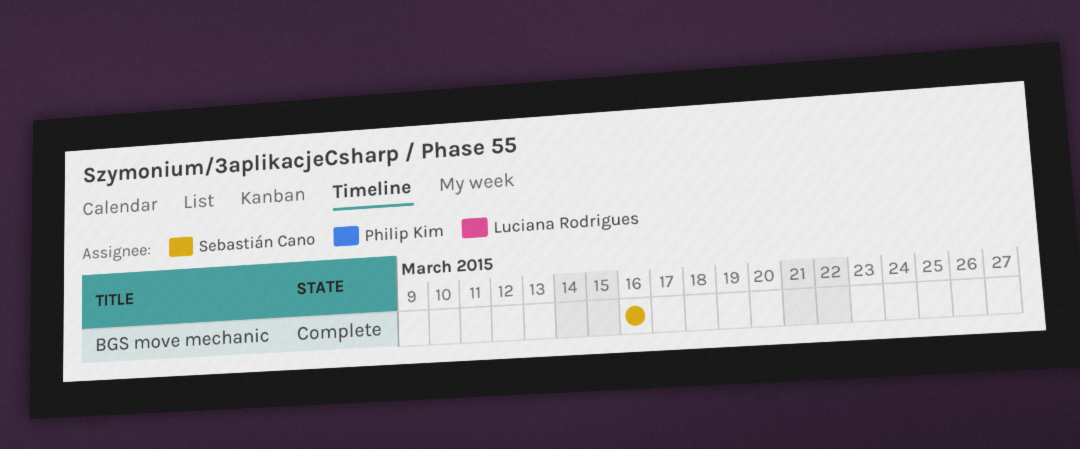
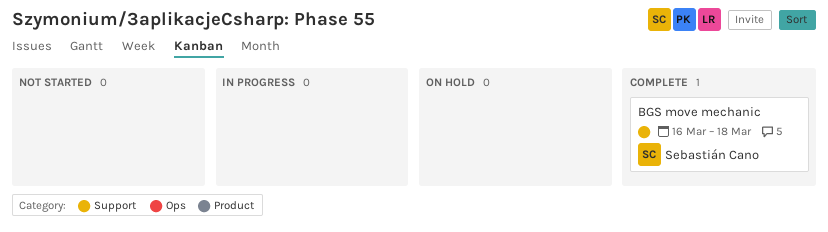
BGS move mechanic, due: Mar 16 -> Mar 18

